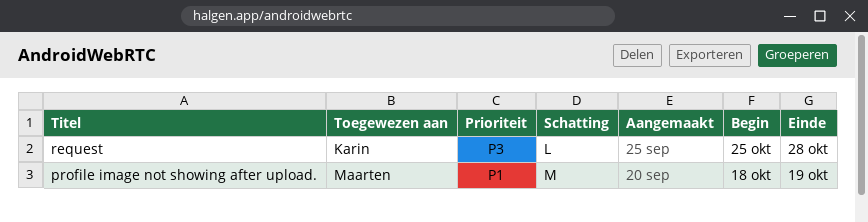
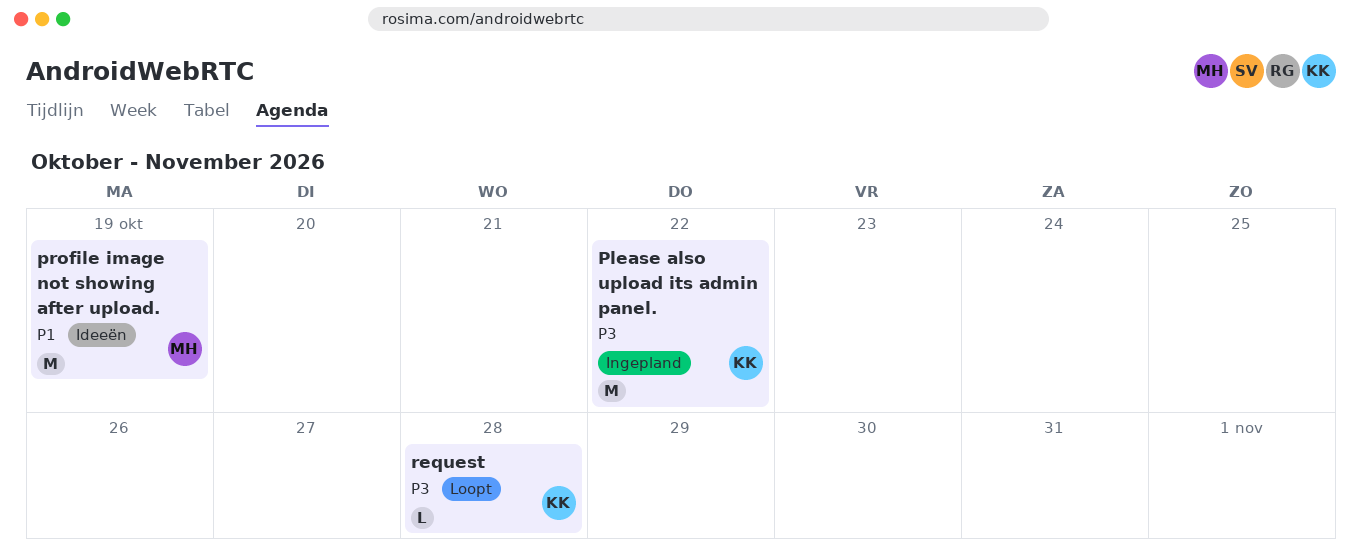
Please also upload its admin panel.: none -> present

